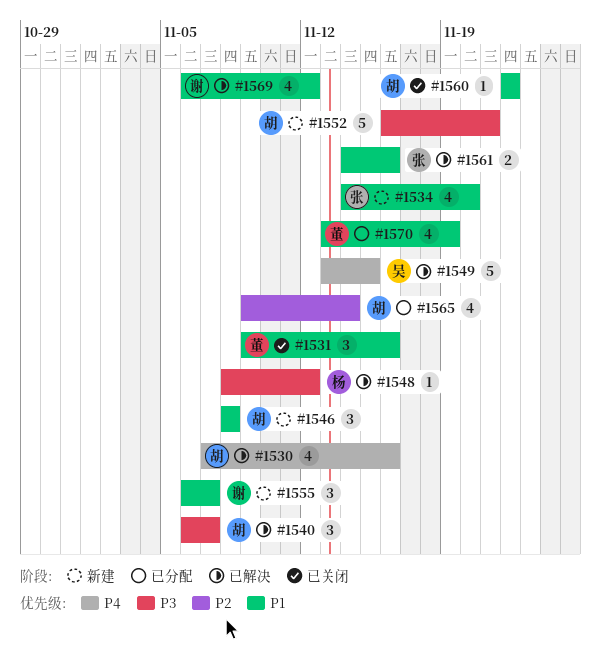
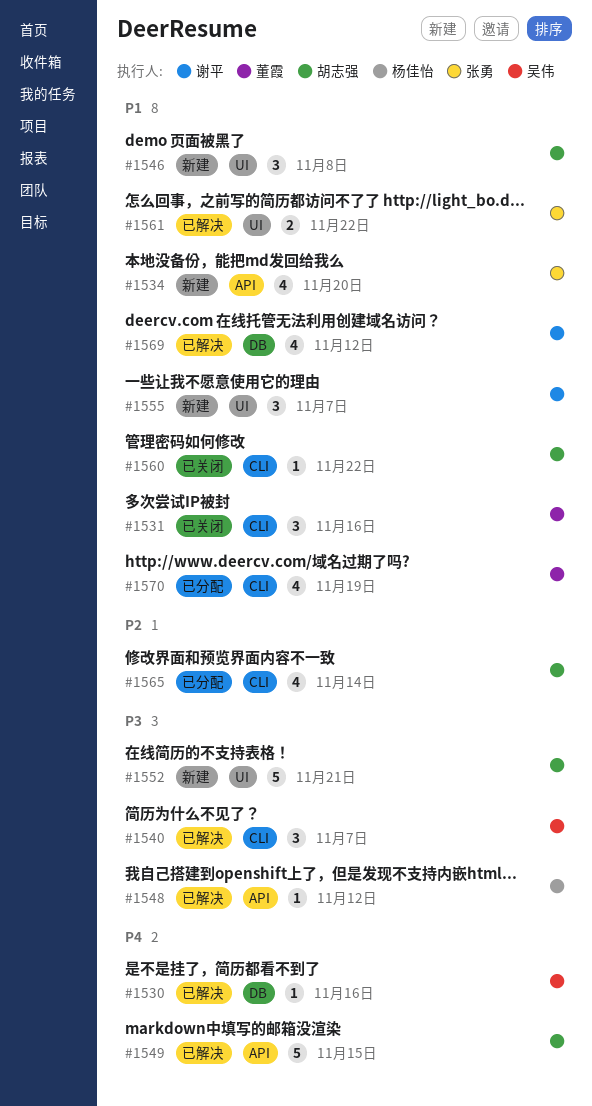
#1530, owner: 胡志强 -> 吴伟
#1530, estimate: 4 -> 1
#1540, owner: 胡志强 -> 吴伟
#1549, owner: 吴伟 -> 胡志强
#1561, due: Nov 16 -> Nov 22

